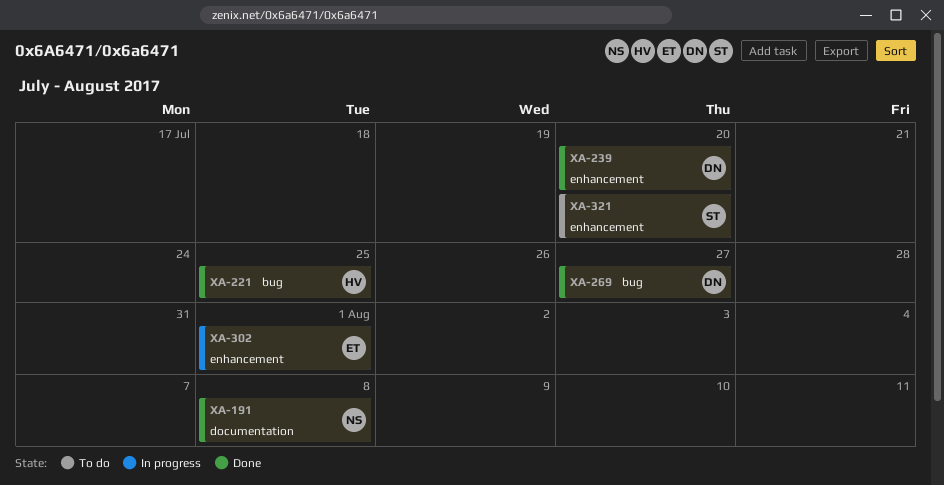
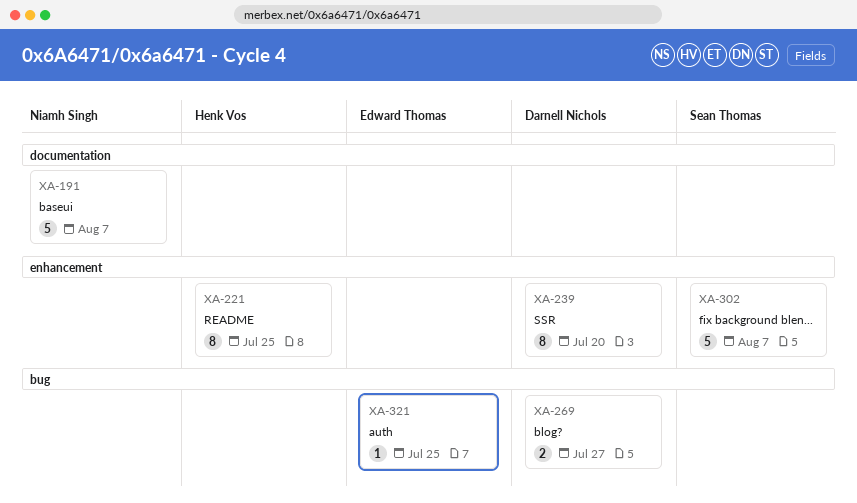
XA-191, due: Aug 8 -> Aug 7
XA-221, label: bug -> enhancement
XA-302, owner: Edward Thomas -> Sean Thomas
XA-302, due: Aug 1 -> Aug 7
XA-321, owner: Sean Thomas -> Edward Thomas
XA-321, label: enhancement -> bug
XA-321, due: Jul 20 -> Jul 25

